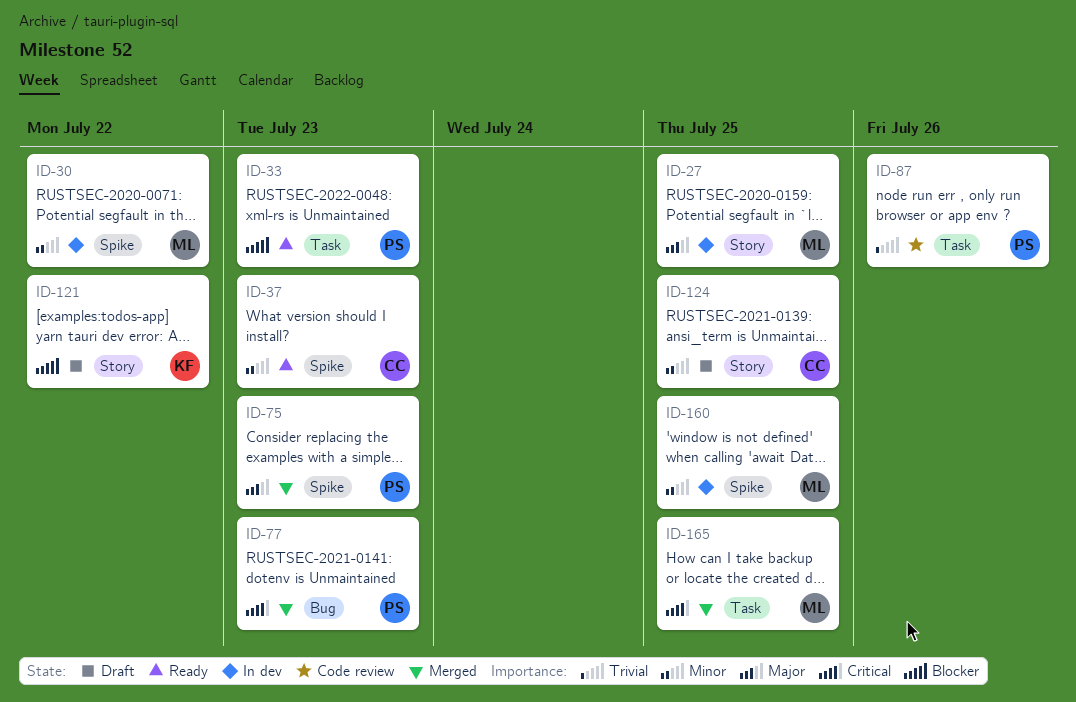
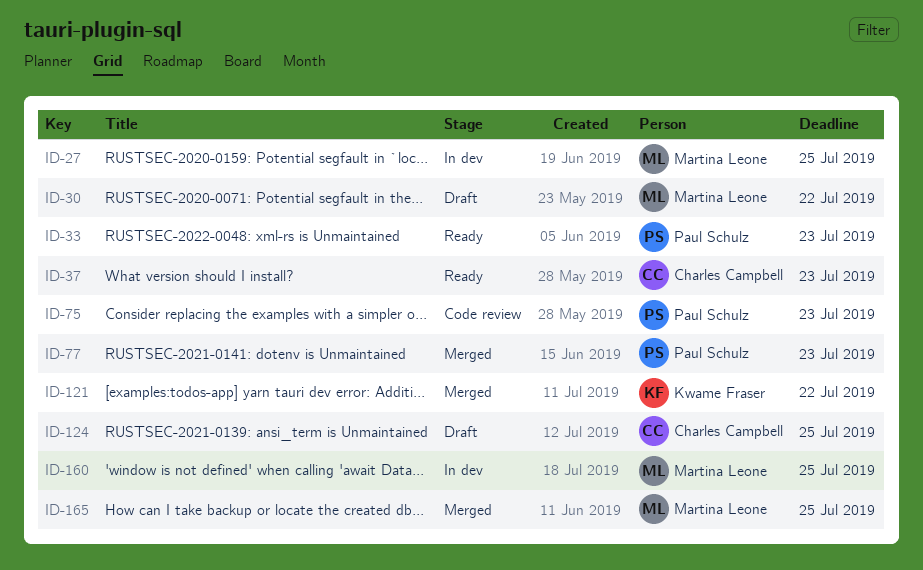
ID-30, status: In dev -> Draft
ID-75, status: Merged -> Code review
ID-87: present -> none
ID-121, status: Draft -> Merged

